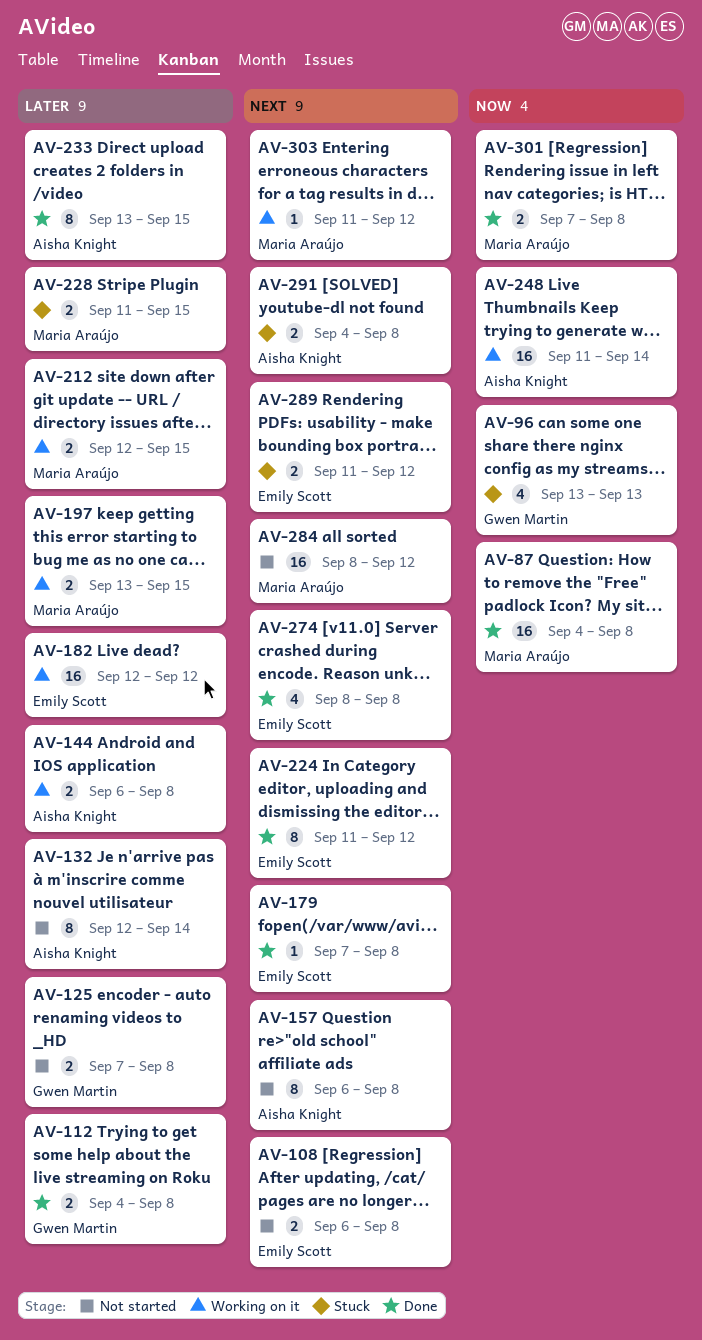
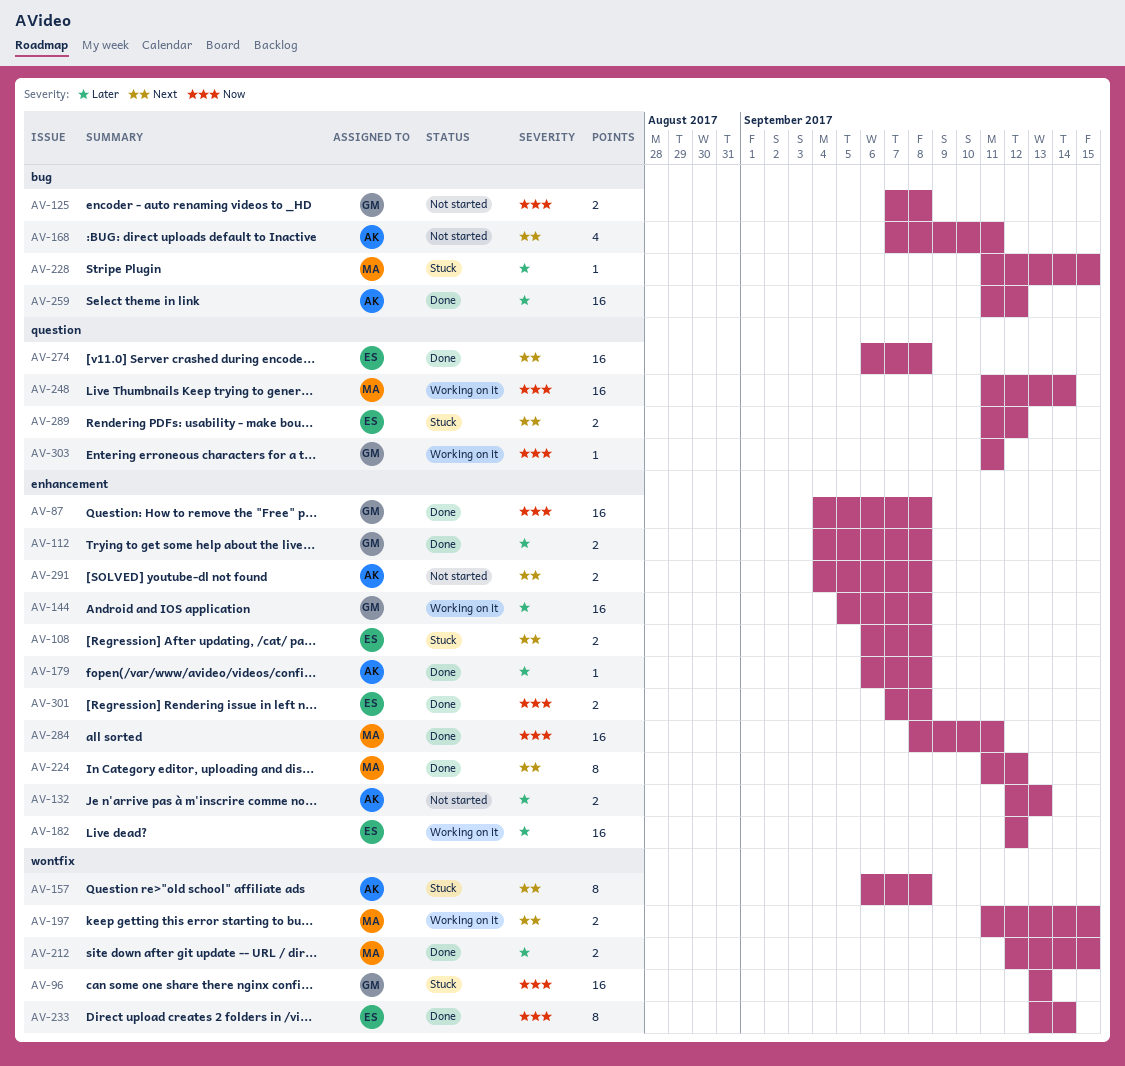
AV-87, owner: Maria Araújo -> Gwen Martin
AV-96, estimate: 4 -> 16
AV-108, status: Not started -> Stuck
AV-125, priority: Later -> Now
AV-132, estimate: 8 -> 2
AV-132, due: Sep 14 -> Sep 13
AV-144, owner: Aisha Knight -> Gwen Martin
AV-144, estimate: 2 -> 16
AV-144, start: Sep 6 -> Sep 5
AV-157, status: Not started -> Stuck
AV-168: none -> present
AV-179, owner: Emily Scott -> Aisha Knight
AV-179, priority: Next -> Later
AV-179, start: Sep 7 -> Sep 6
AV-197, priority: Later -> Next
AV-197, start: Sep 13 -> Sep 11
AV-212, status: Working on it -> Done
AV-224, owner: Emily Scott -> Maria Araújo
AV-228, estimate: 2 -> 1
AV-233, owner: Aisha Knight -> Emily Scott
AV-233, priority: Later -> Now
AV-233, due: Sep 15 -> Sep 14
AV-248, owner: Aisha Knight -> Maria Araújo
AV-259: none -> present
AV-274, estimate: 4 -> 16
AV-274, start: Sep 8 -> Sep 6
AV-284, status: Not started -> Done
AV-284, priority: Next -> Now
AV-284, due: Sep 12 -> Sep 11
AV-291, status: Stuck -> Not started
AV-301, owner: Maria Araújo -> Emily Scott
AV-303, owner: Maria Araújo -> Gwen Martin
AV-303, priority: Next -> Now
AV-303, due: Sep 12 -> Sep 11

